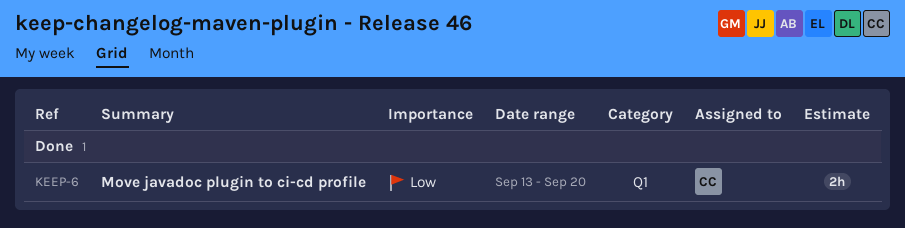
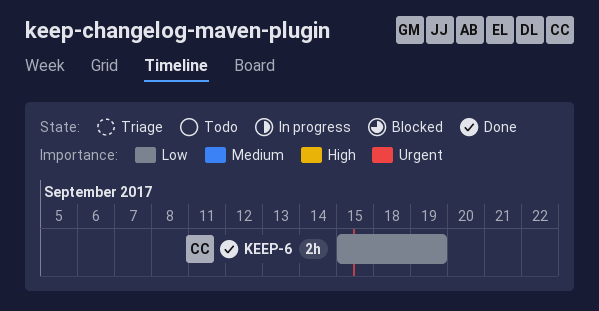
KEEP-6, start: Sep 13 -> Sep 15
KEEP-6, due: Sep 20 -> Sep 19

